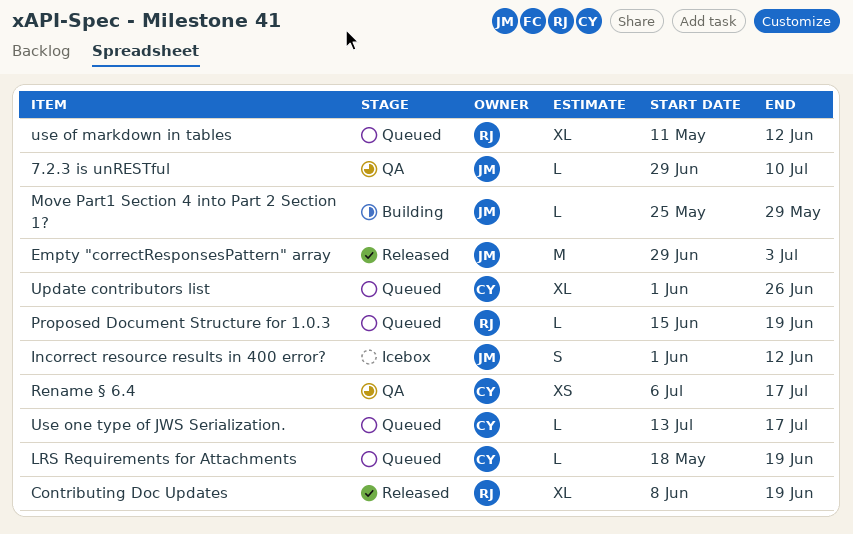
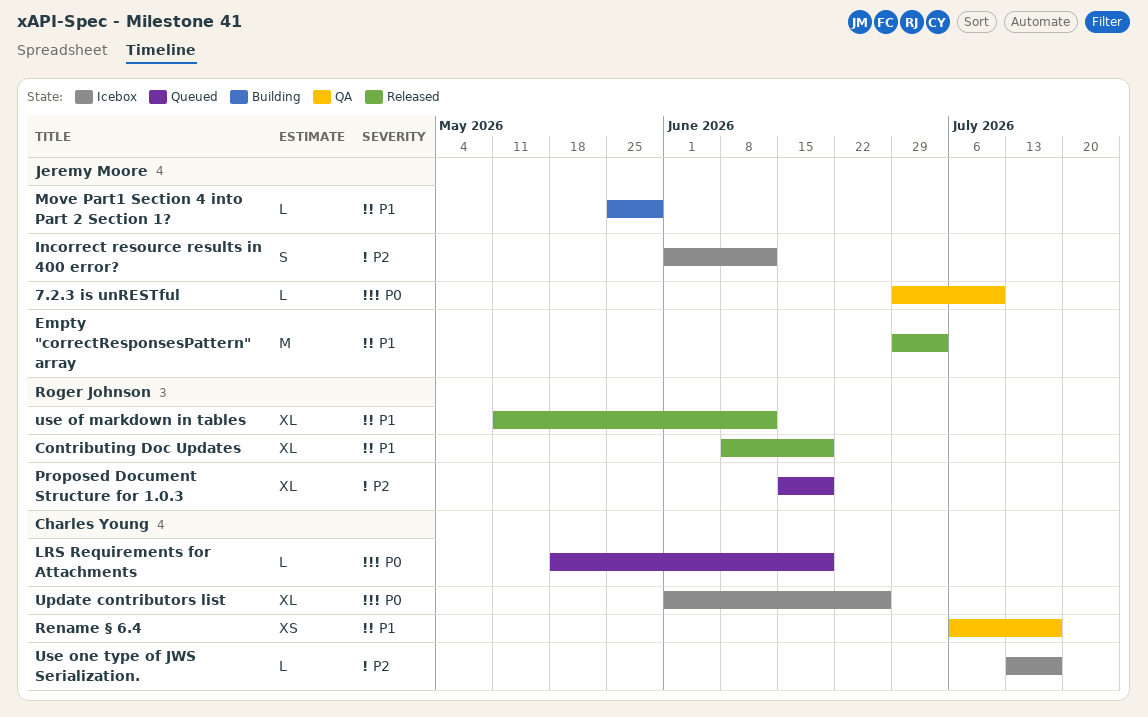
Proposed Document Structure for 1.0.3, estimate: L -> XL
Update contributors list, status: Queued -> Icebox
use of markdown in tables, status: Queued -> Released
Use one type of JWS Serialization., status: Queued -> Icebox

